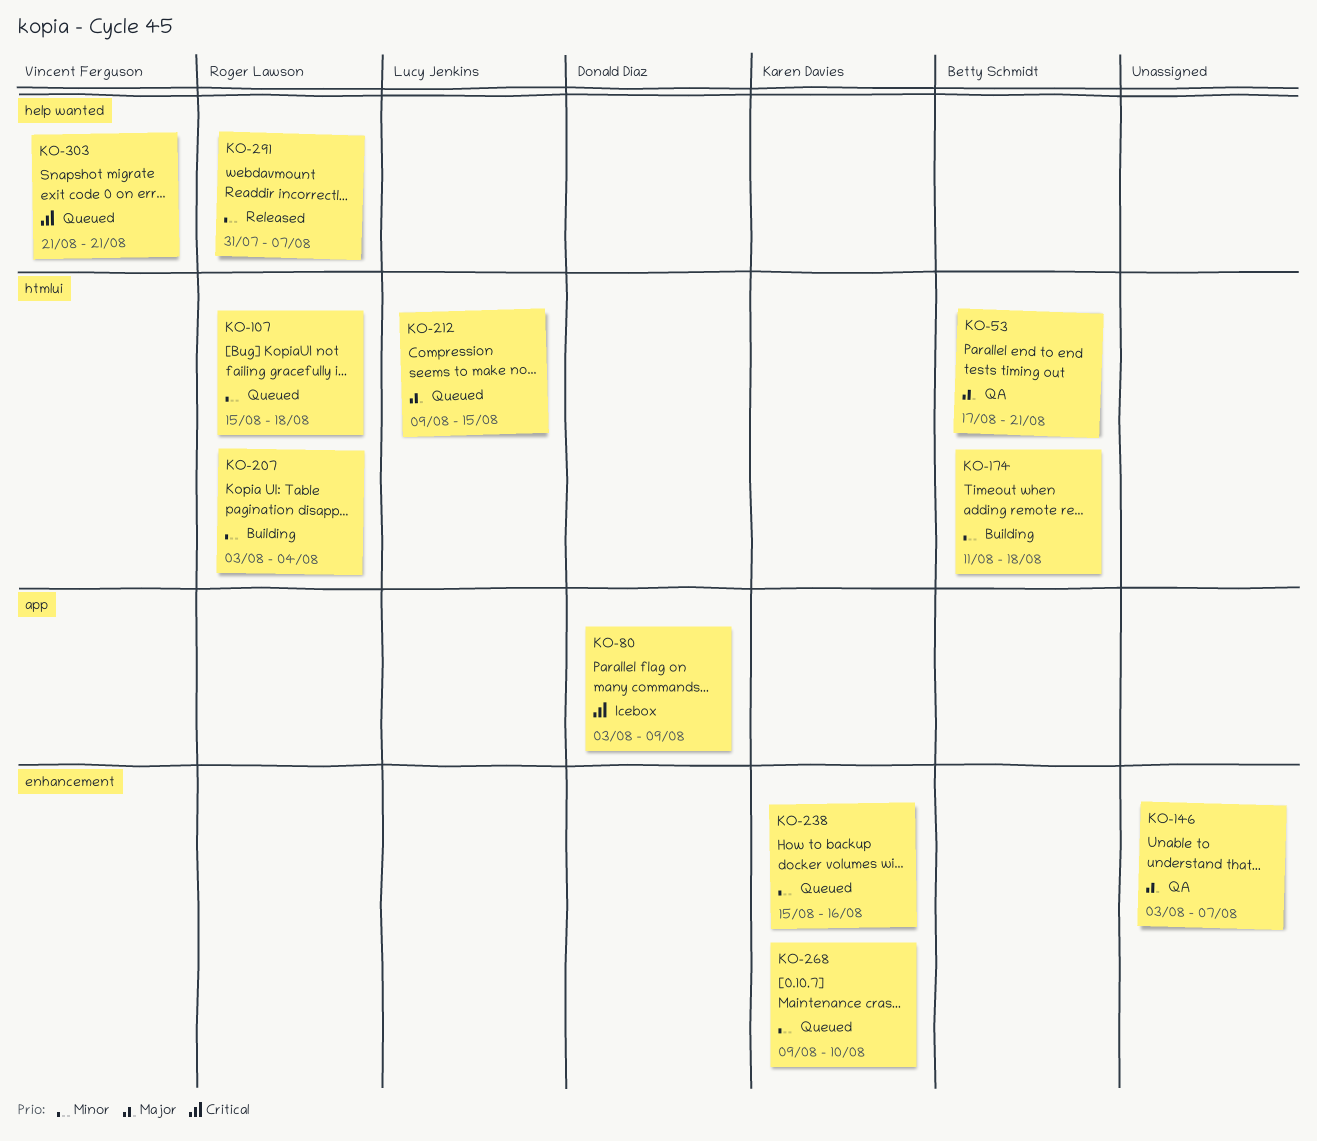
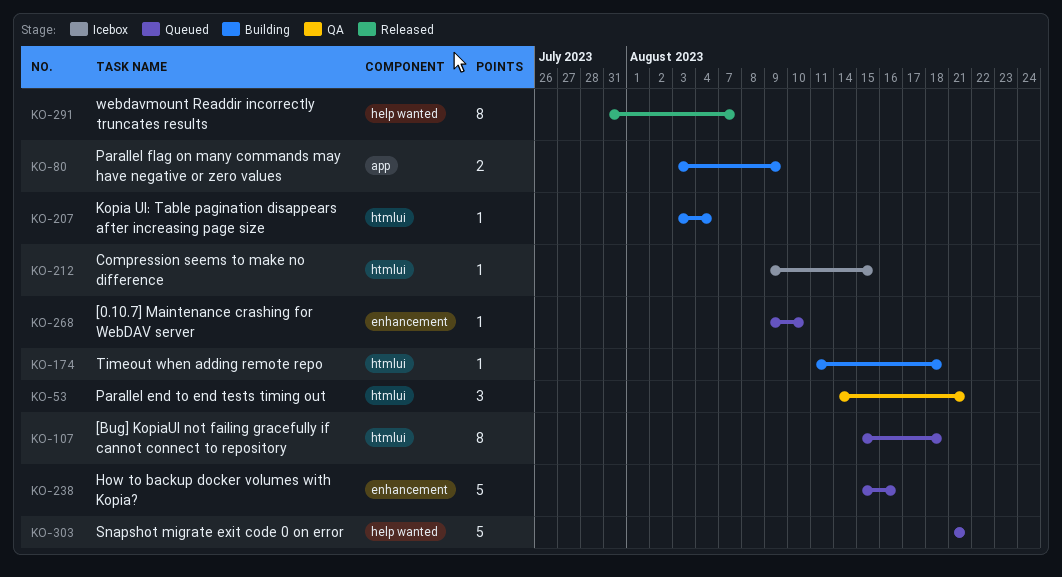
KO-53, start: Aug 17 -> Aug 14
KO-80, status: Icebox -> Building
KO-146: present -> none
KO-212, status: Queued -> Icebox

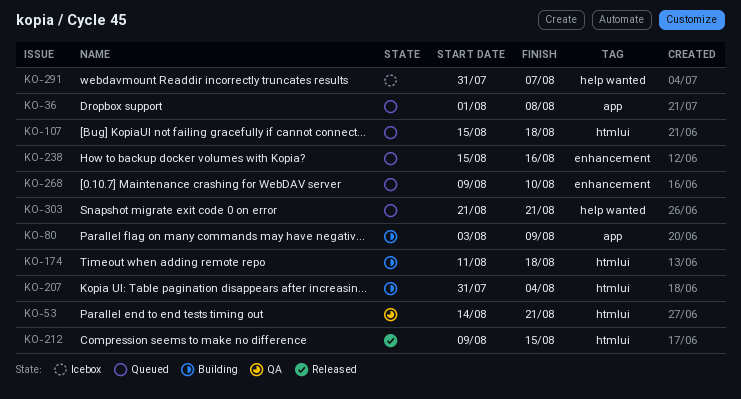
KO-36: none -> present
KO-207, start: Aug 3 -> Jul 31
KO-212, status: Icebox -> Released
KO-291, status: Released -> Icebox

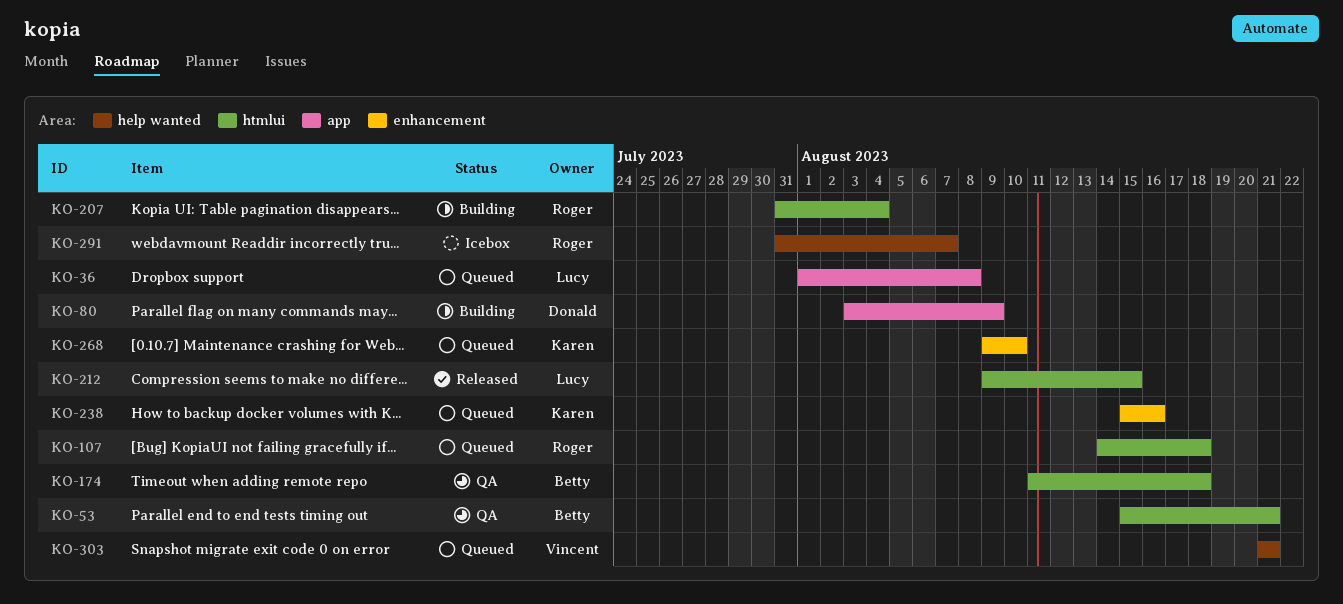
KO-53, start: Aug 14 -> Aug 15
KO-107, start: Aug 15 -> Aug 14
KO-174, status: Building -> QA

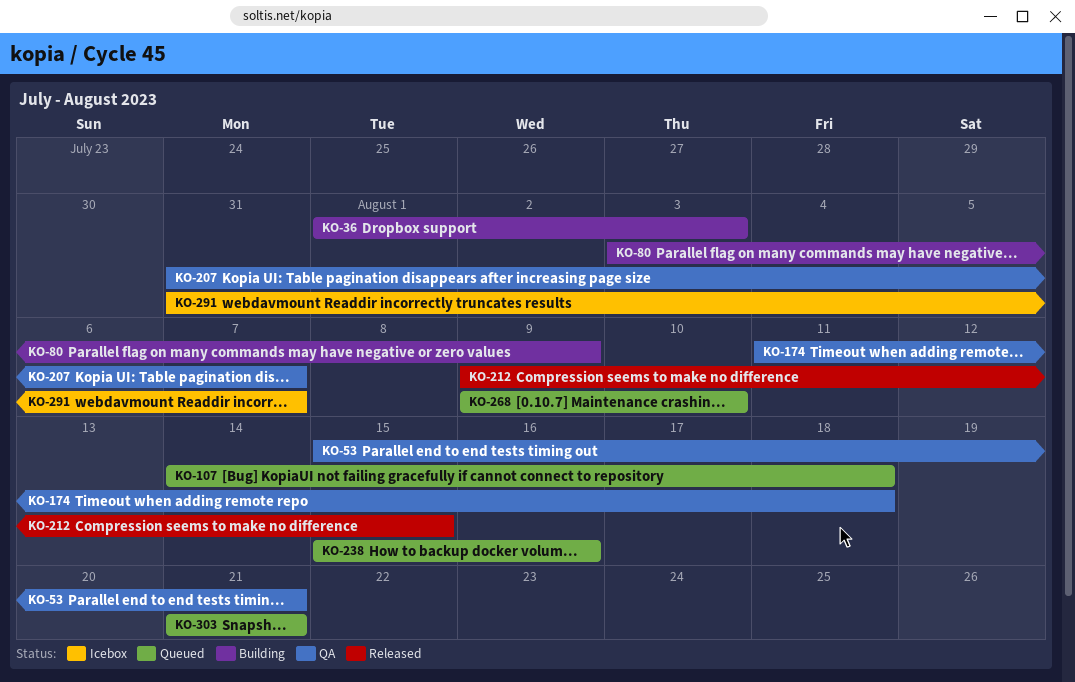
KO-36, status: Queued -> Building
KO-36, due: Aug 8 -> Aug 3
KO-207, status: Building -> QA
KO-207, due: Aug 4 -> Aug 7

